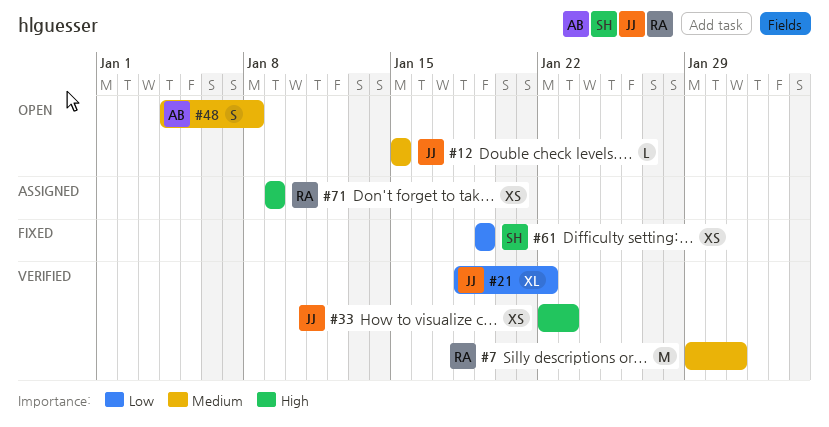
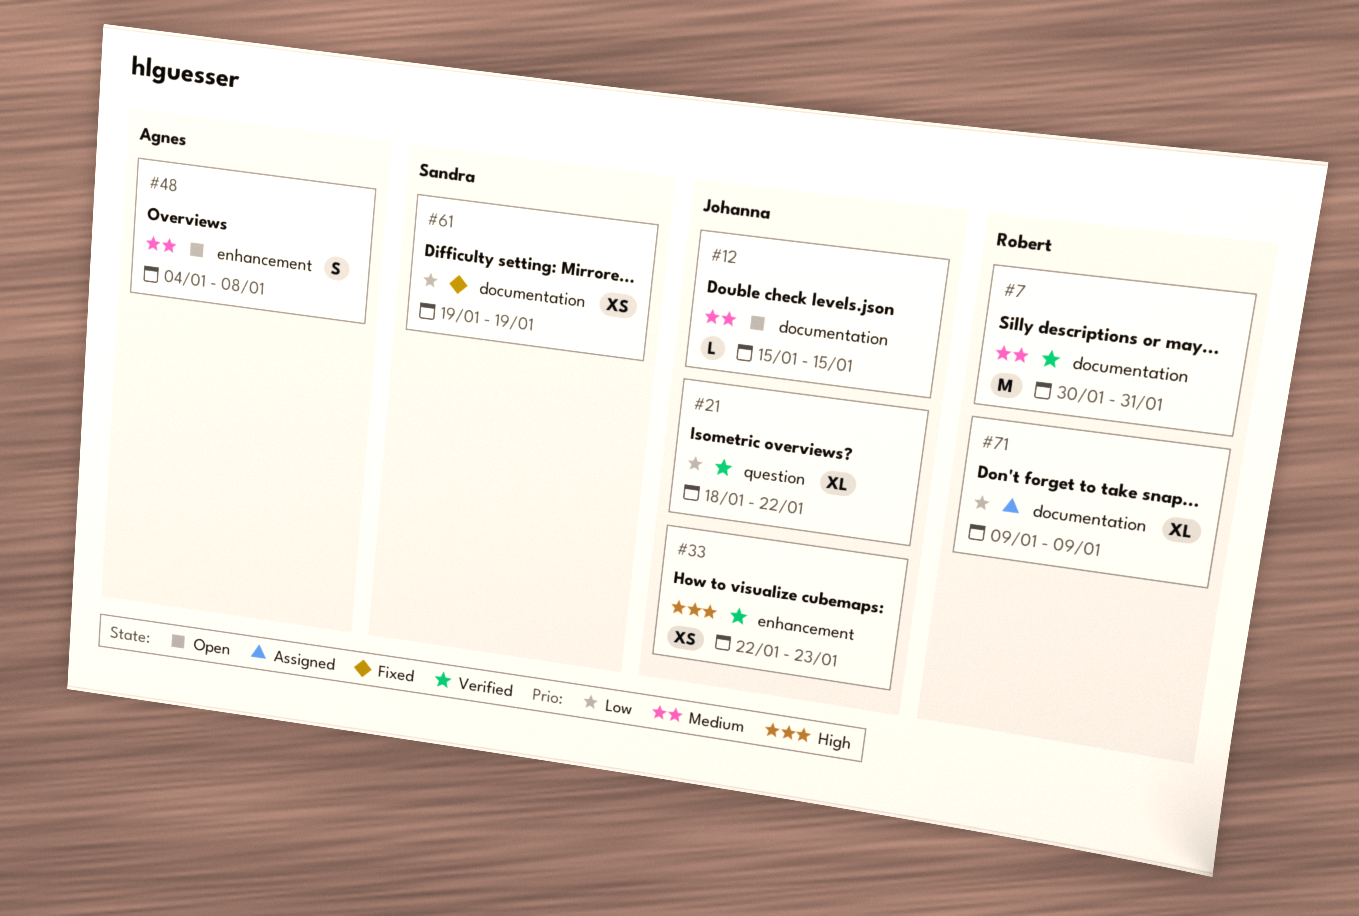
#7, start: Jan 29 -> Jan 30
#71, priority: High -> Low
#71, estimate: XS -> XL

